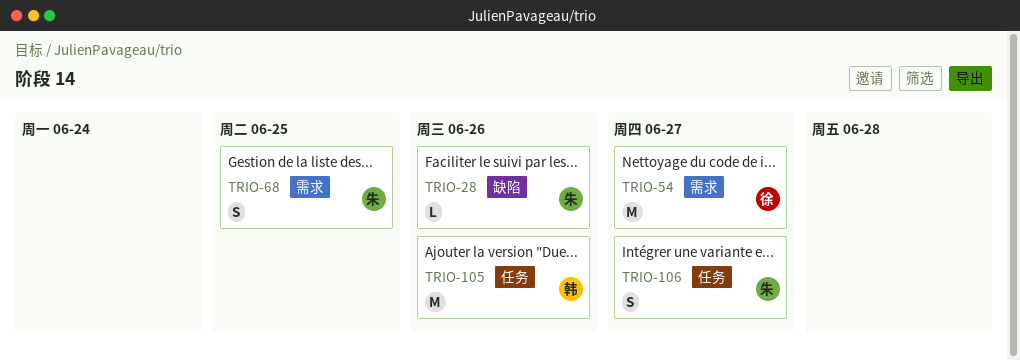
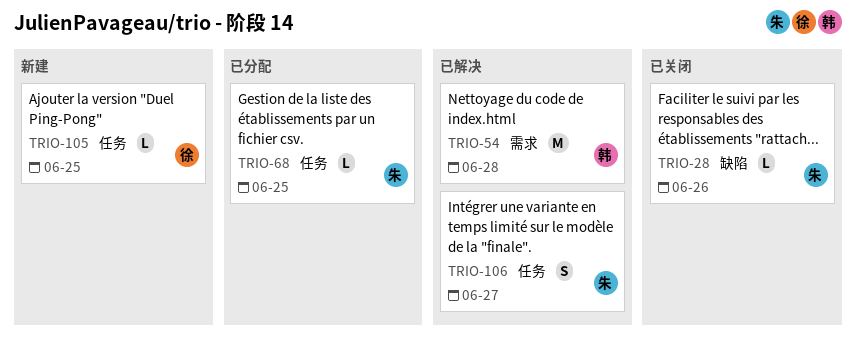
TRIO-54, owner: 徐 -> 韩
TRIO-54, due: Jun 27 -> Jun 28
TRIO-68, label: 需求 -> 任务
TRIO-68, estimate: S -> L
TRIO-105, owner: 韩 -> 徐
TRIO-105, estimate: M -> L
TRIO-105, due: Jun 26 -> Jun 25

